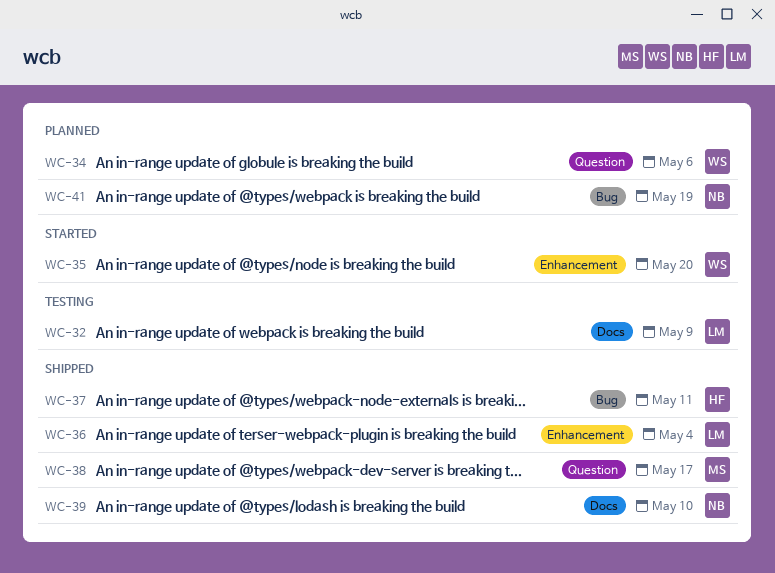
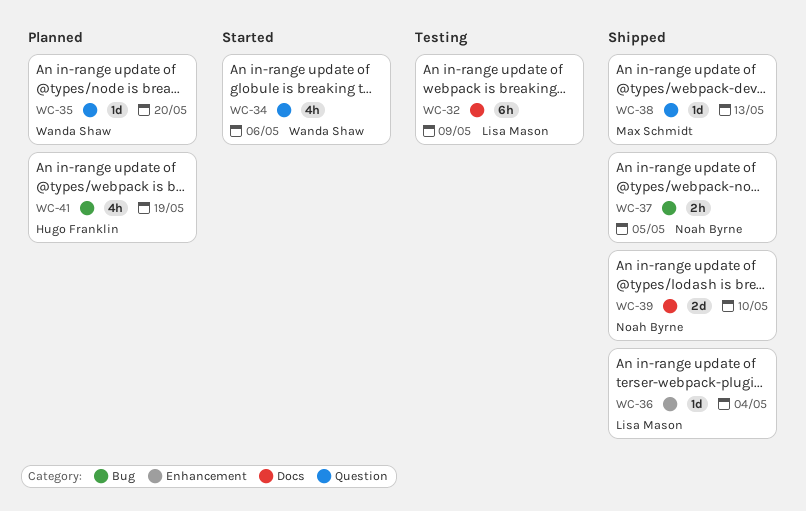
WC-34, status: Planned -> Started
WC-35, status: Started -> Planned
WC-35, label: Enhancement -> Question
WC-37, owner: Hugo Franklin -> Noah Byrne
WC-37, due: May 11 -> May 5
WC-38, due: May 17 -> May 13
WC-41, owner: Noah Byrne -> Hugo Franklin

